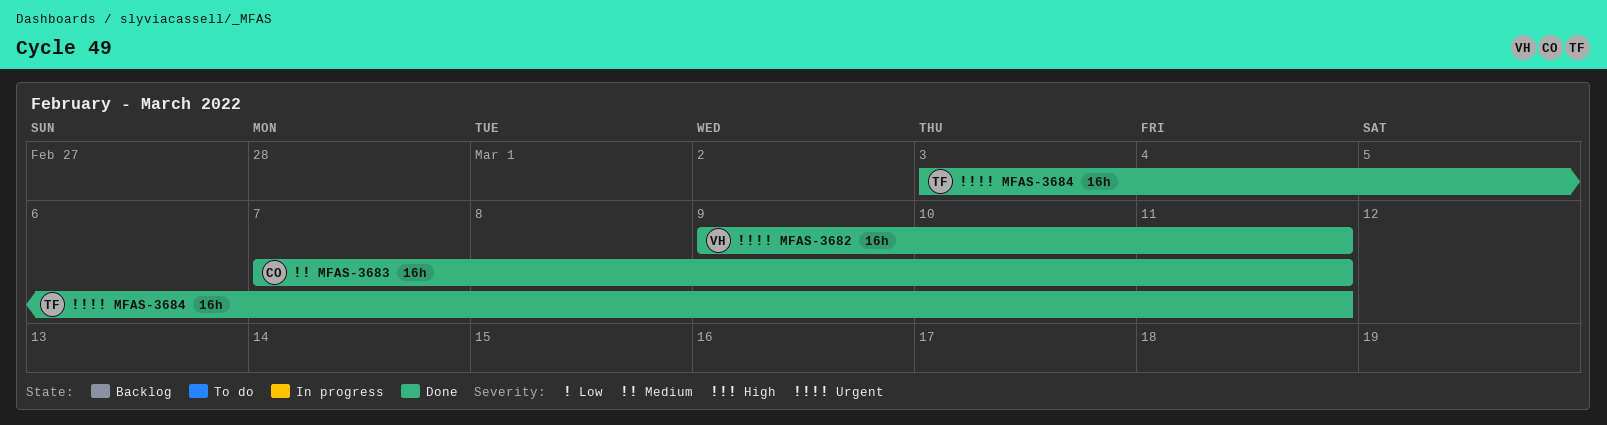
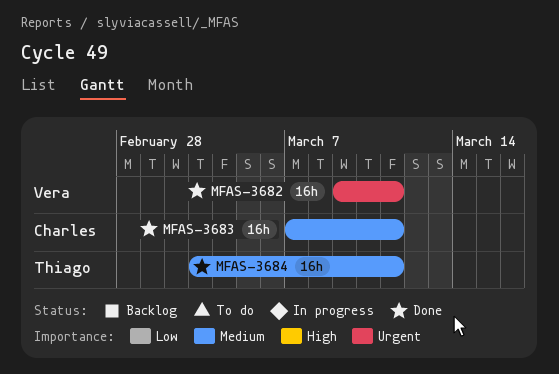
MFAS-3684, priority: Urgent -> Medium

